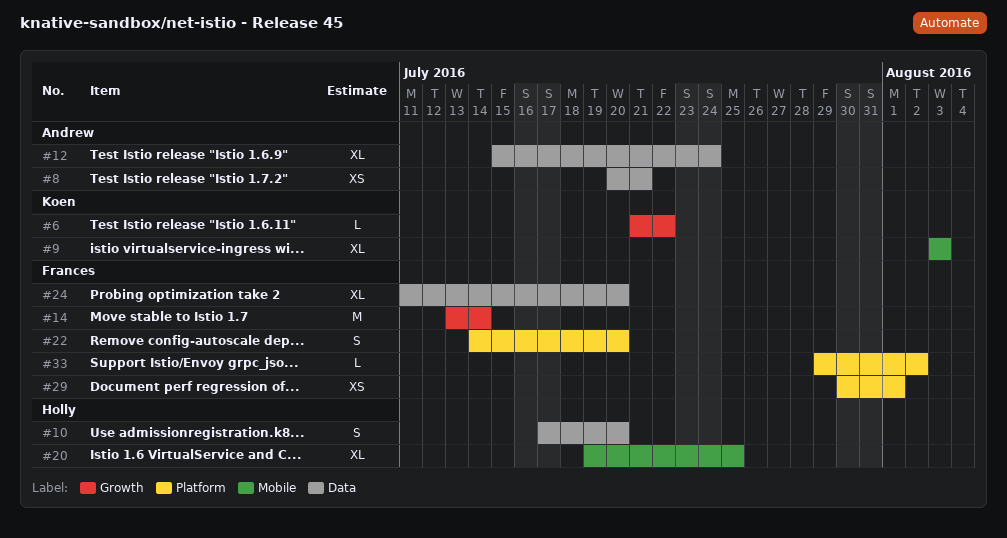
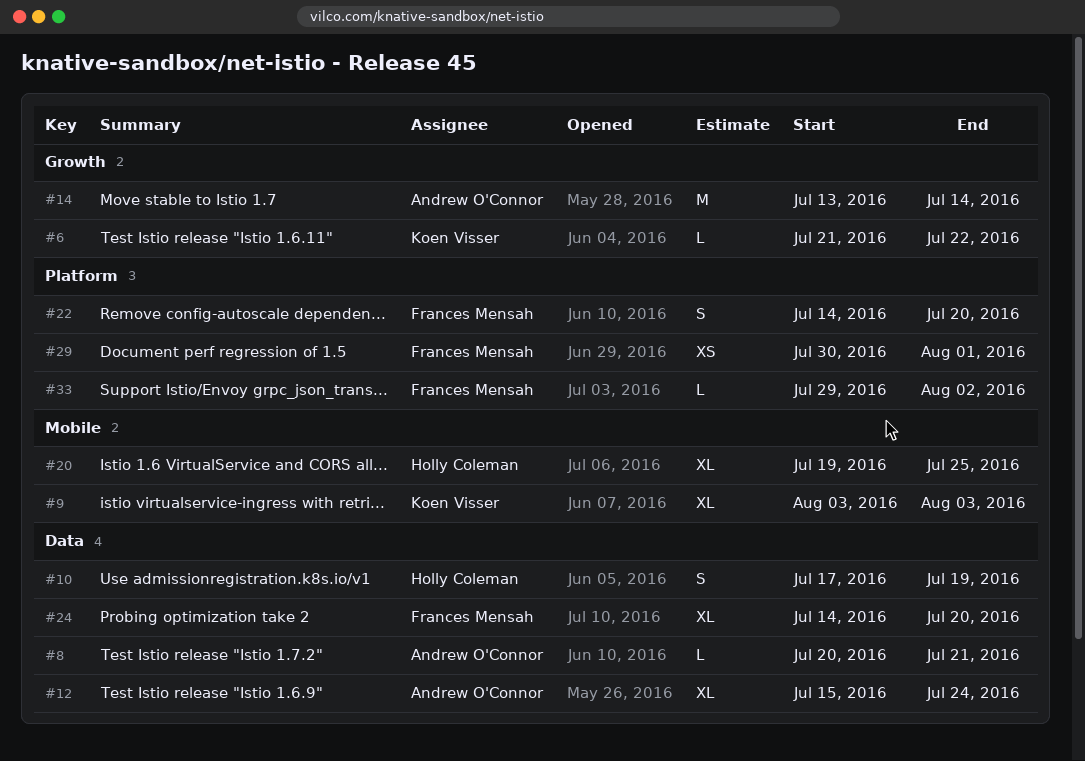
#8, estimate: XS -> L
#10, due: Jul 20 -> Jul 19
#14, owner: Frances Mensah -> Andrew O'Connor
#24, start: Jul 11 -> Jul 14

